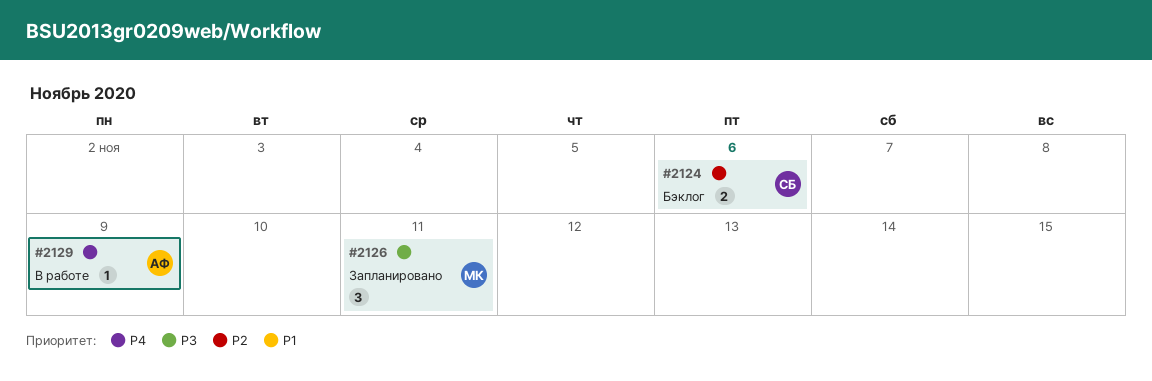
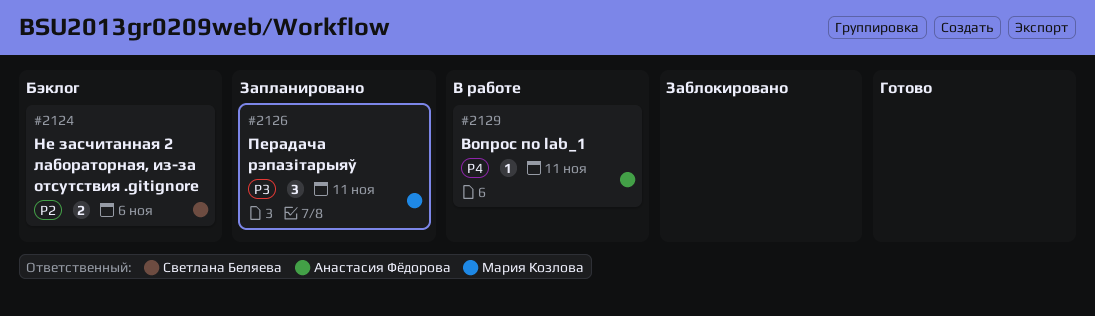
#2129, due: Nov 9 -> Nov 11

